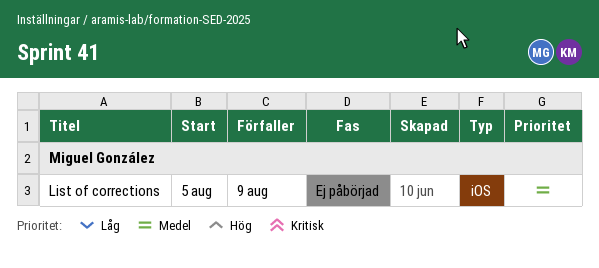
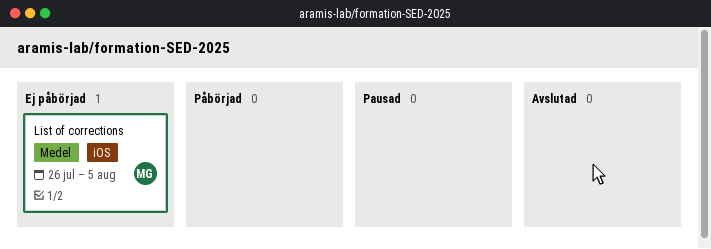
List of corrections, start: Aug 5 -> Jul 26
List of corrections, due: Aug 9 -> Aug 5

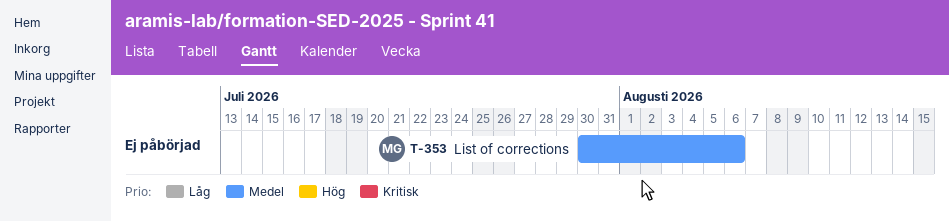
List of corrections, start: Jul 26 -> Jul 30
List of corrections, due: Aug 5 -> Aug 6

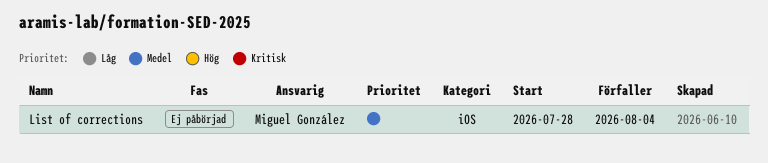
List of corrections, start: Jul 30 -> Jul 28
List of corrections, due: Aug 6 -> Aug 4

